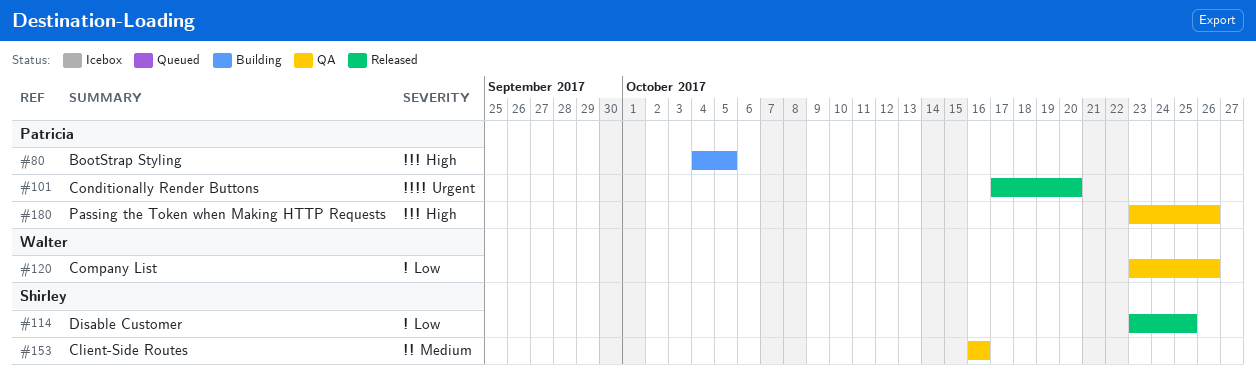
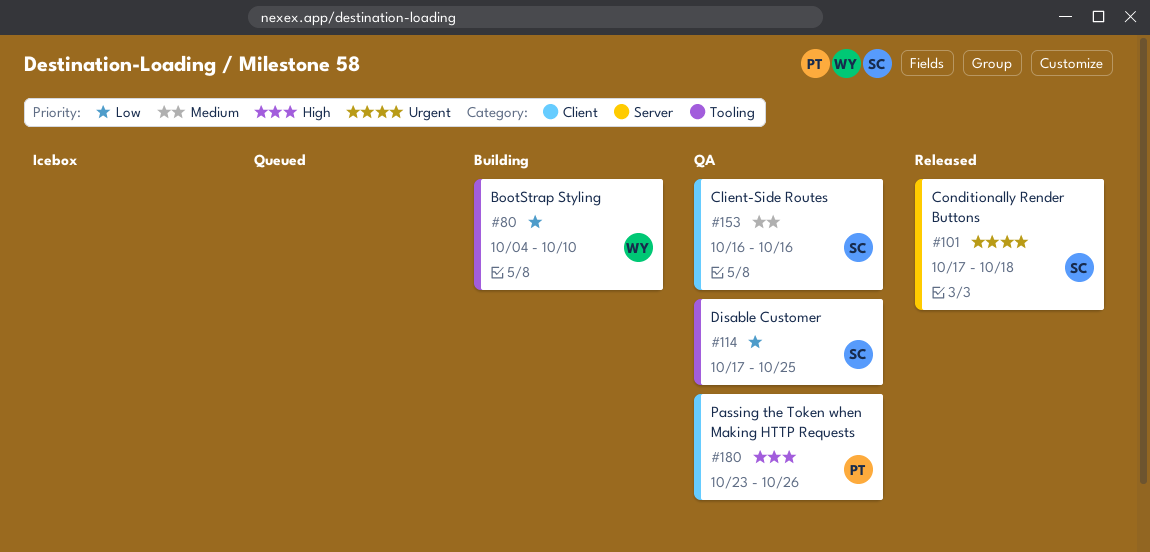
#80, owner: Patricia -> Walter
#80, priority: High -> Low
#80, due: Oct 5 -> Oct 10
#101, owner: Patricia -> Shirley
#101, due: Oct 20 -> Oct 18
#114, status: Released -> QA
#114, start: Oct 23 -> Oct 17
#120: present -> none

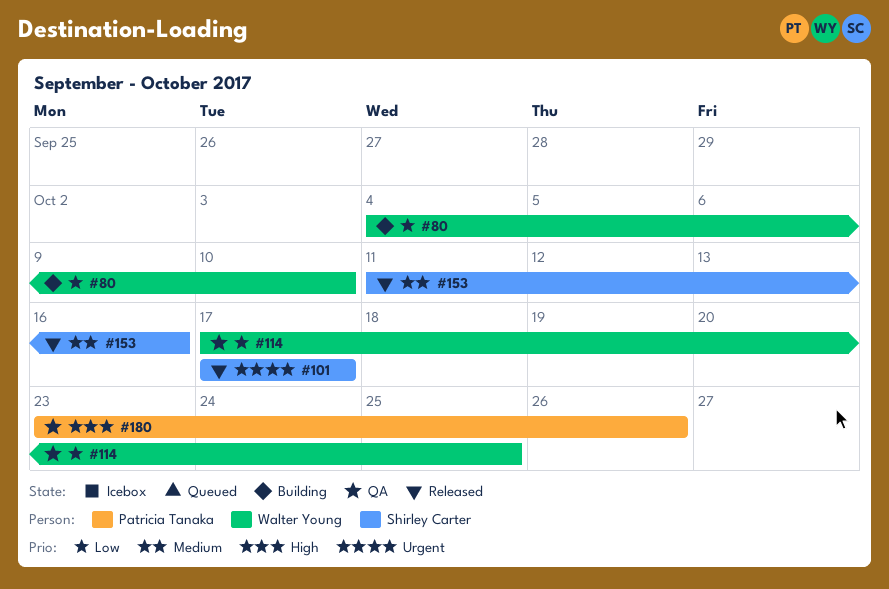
#101, due: Oct 18 -> Oct 17
#114, owner: Shirley Carter -> Walter Young
#153, status: QA -> Released
#153, start: Oct 16 -> Oct 11

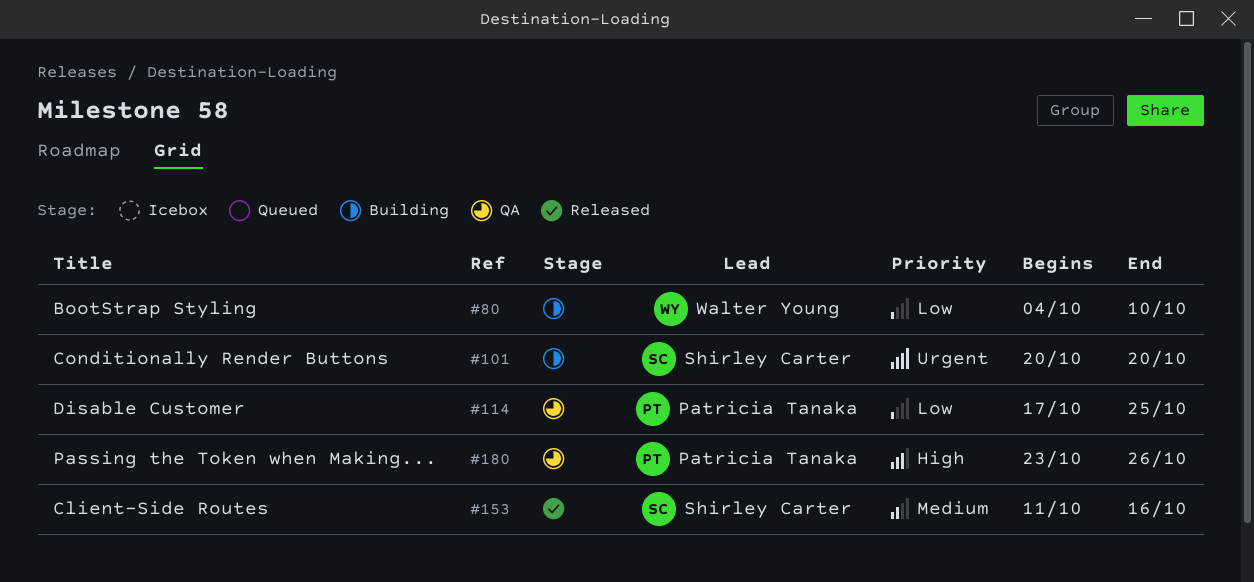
#101, status: Released -> Building
#101, start: Oct 17 -> Oct 20
#101, due: Oct 17 -> Oct 20
#114, owner: Walter Young -> Patricia Tanaka

